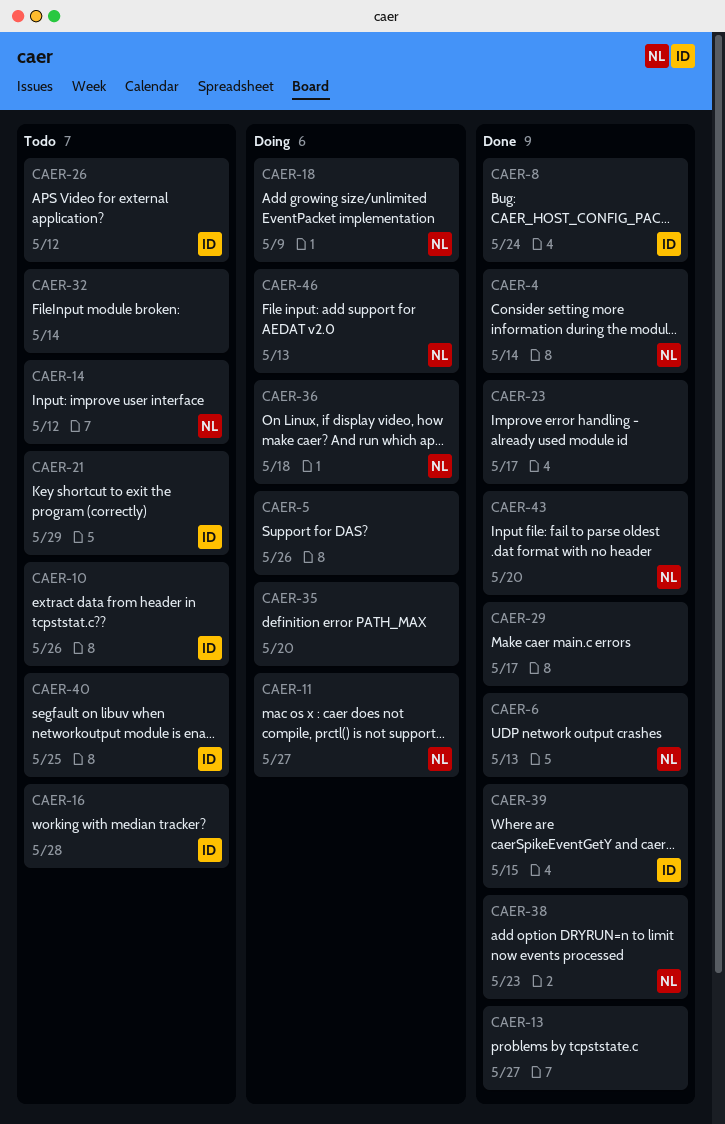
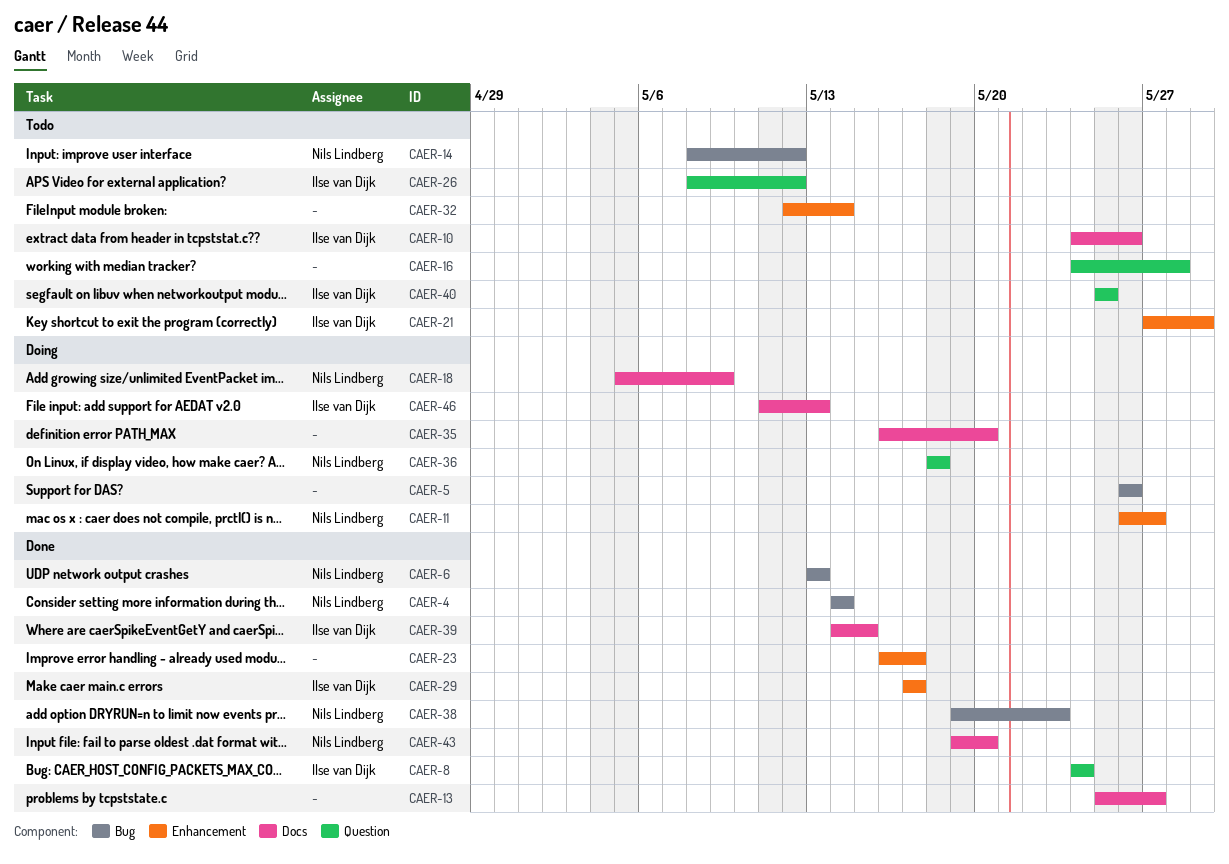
CAER-16, owner: Ilse van Dijk -> none
CAER-29, owner: none -> Ilse van Dijk
CAER-46, owner: Nils Lindberg -> Ilse van Dijk

